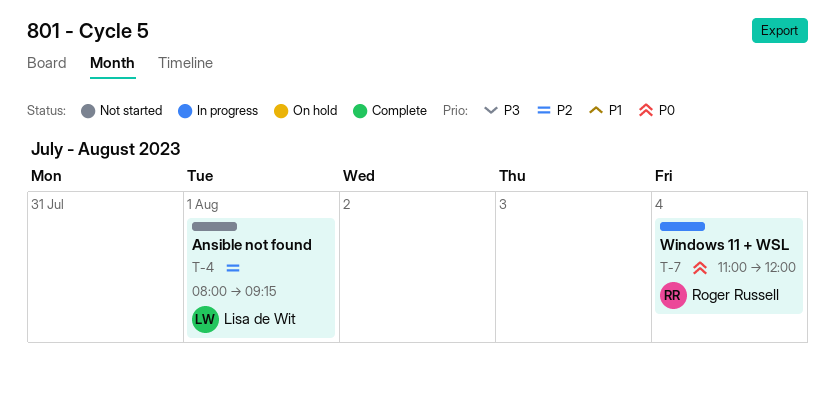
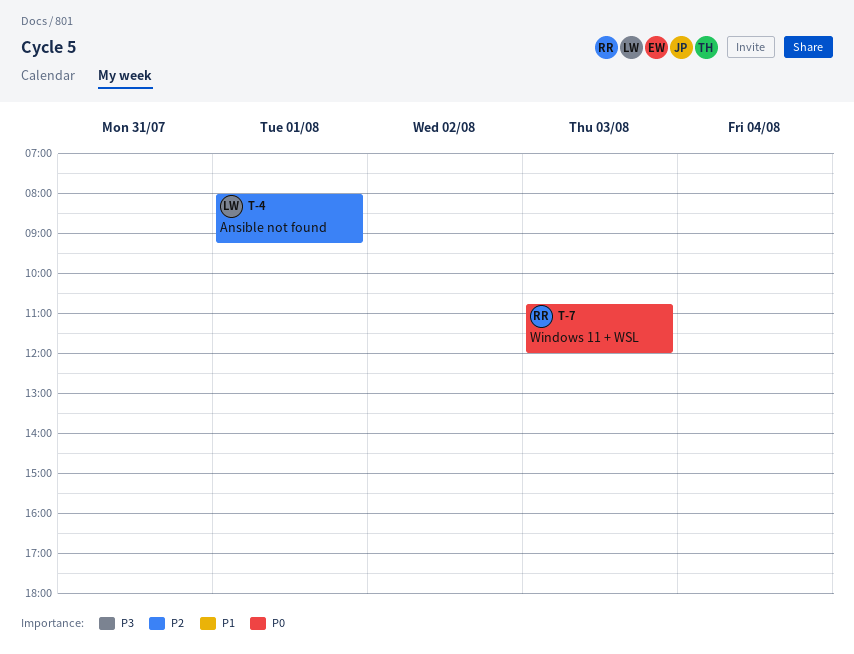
T-7, day: Aug 4 -> Aug 3
T-7, begins: 11:00 -> 10:45

